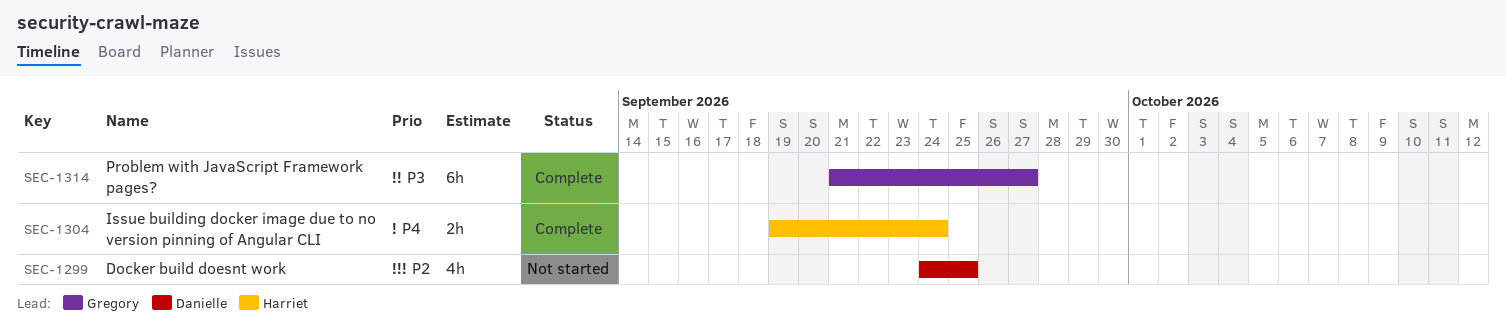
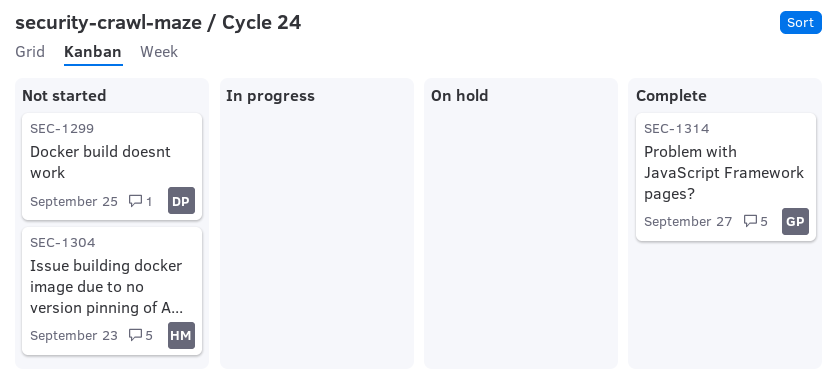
SEC-1304, status: Complete -> Not started
SEC-1304, due: Sep 24 -> Sep 23

